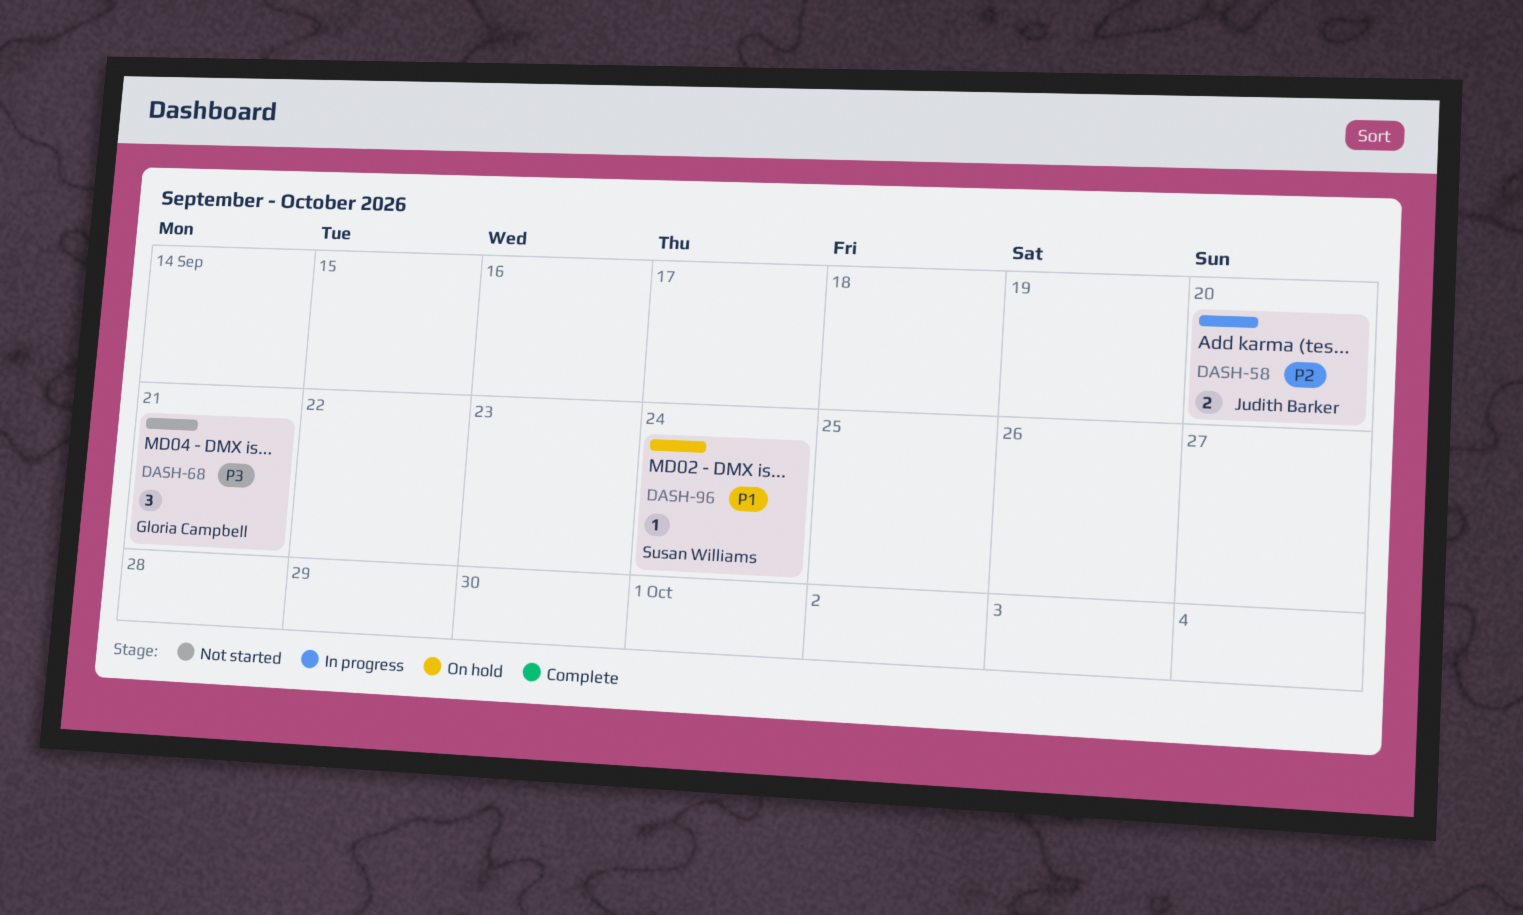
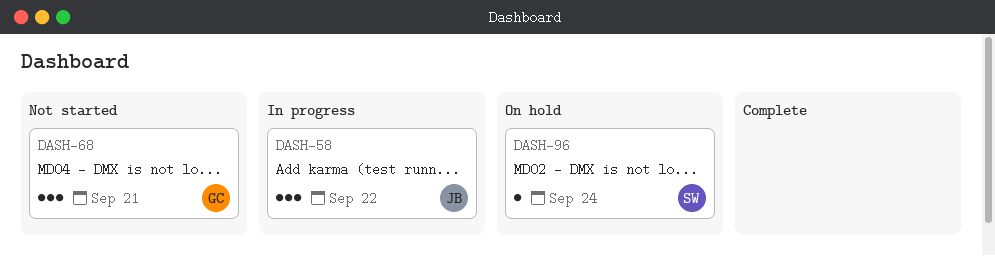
DASH-58, estimate: 2 -> 3
DASH-58, due: Sep 20 -> Sep 22

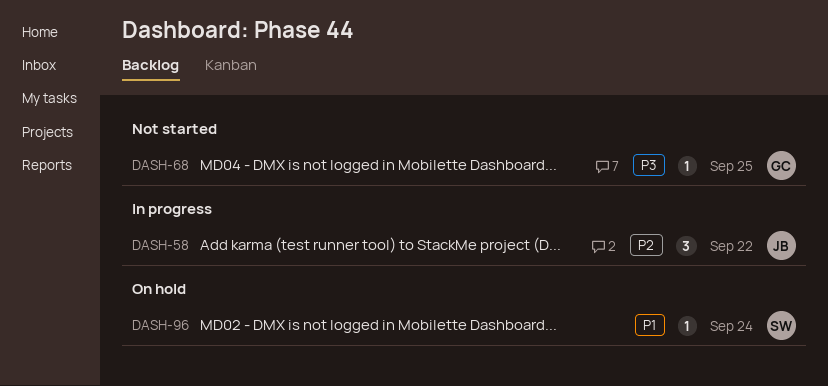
DASH-68, estimate: 3 -> 1
DASH-68, due: Sep 21 -> Sep 25

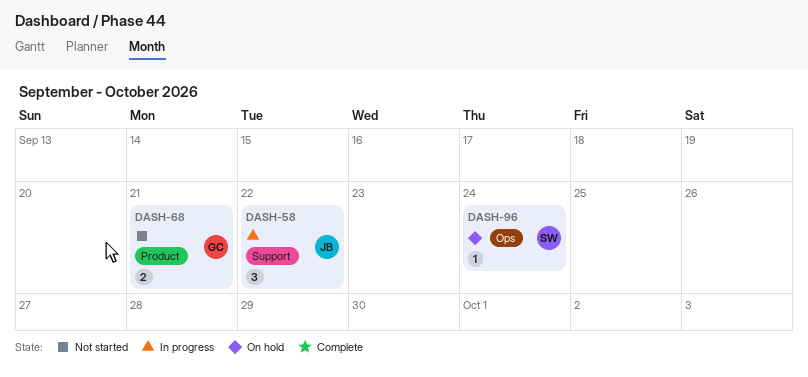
DASH-68, estimate: 1 -> 2
DASH-68, due: Sep 25 -> Sep 21

